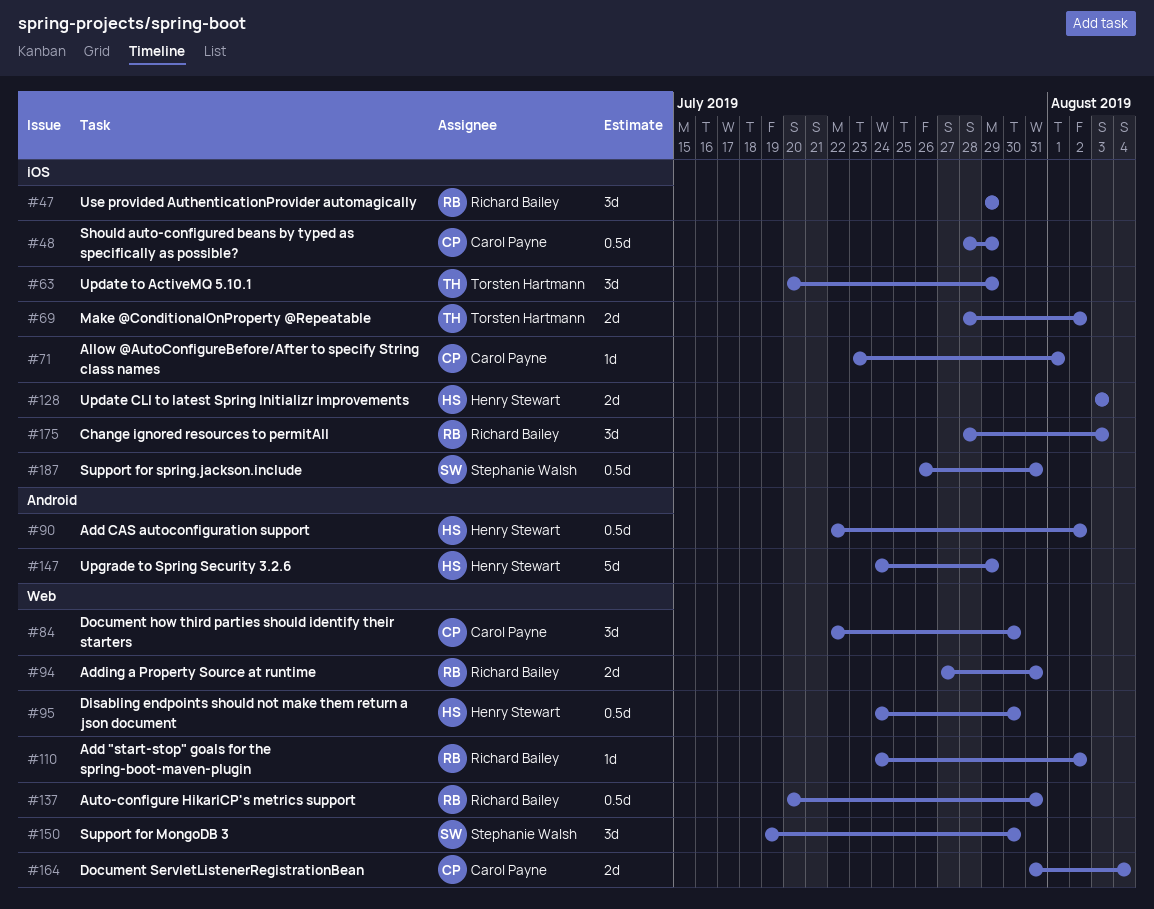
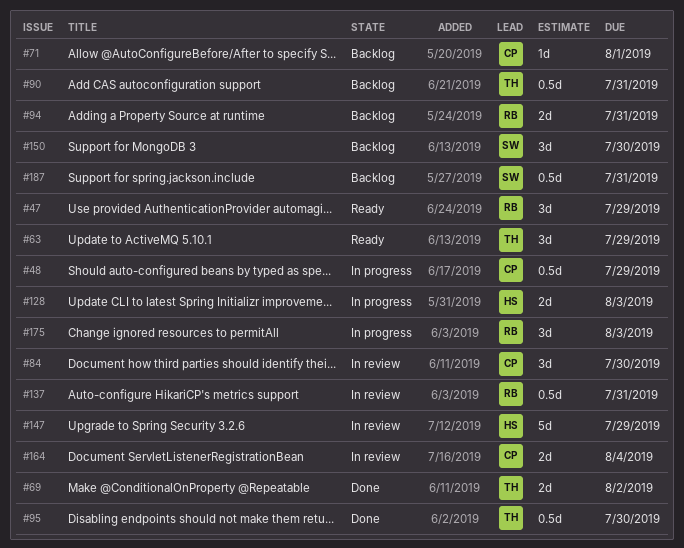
#90, owner: Henry Stewart -> Torsten Hartmann
#90, due: Aug 2 -> Jul 31
#95, owner: Henry Stewart -> Torsten Hartmann
#110: present -> none

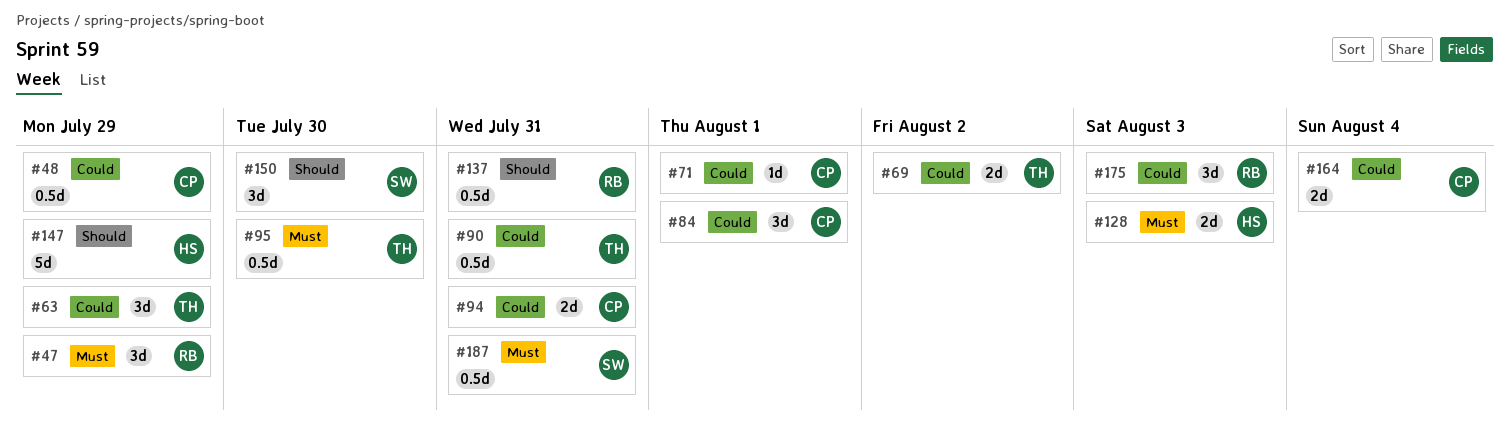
#84, due: Jul 30 -> Aug 1
#94, owner: RB -> CP

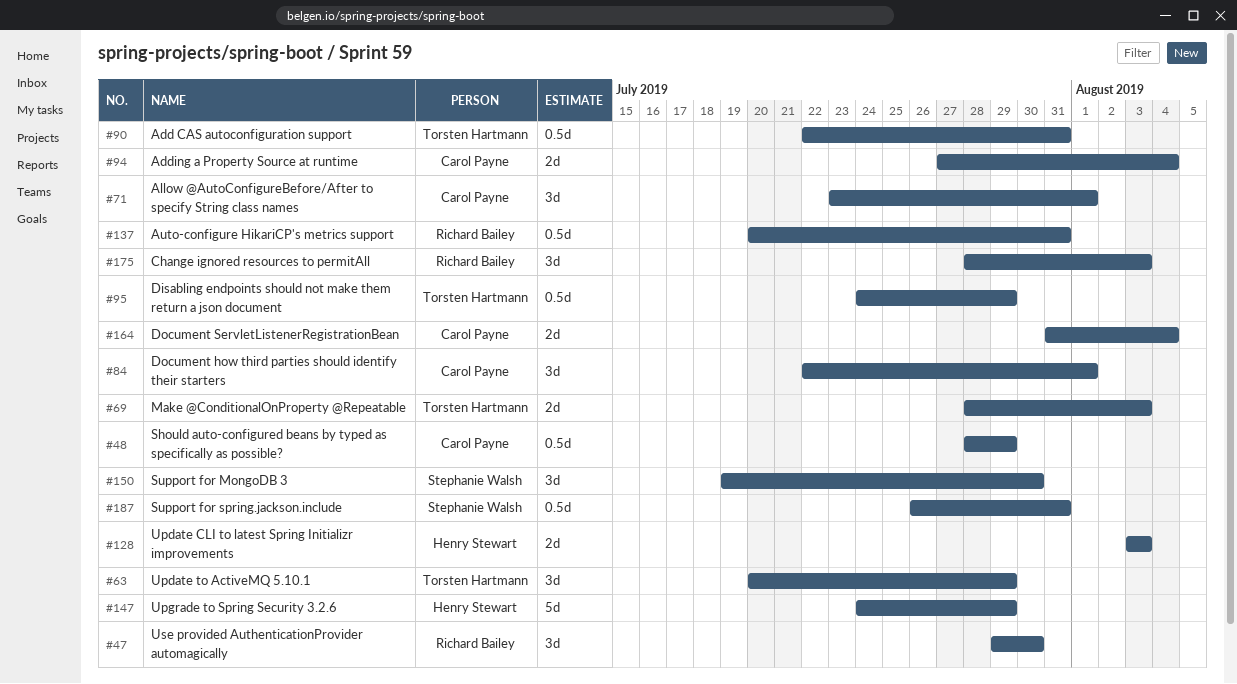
#47, due: Jul 29 -> Jul 30
#69, due: Aug 2 -> Aug 3
#71, estimate: 1d -> 3d
#94, due: Jul 31 -> Aug 4
#95, due: Jul 30 -> Jul 29

